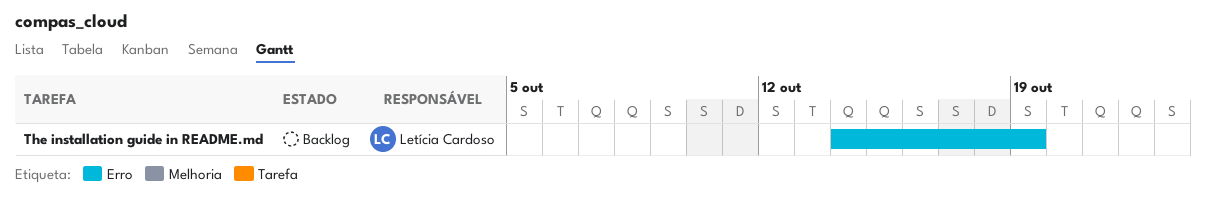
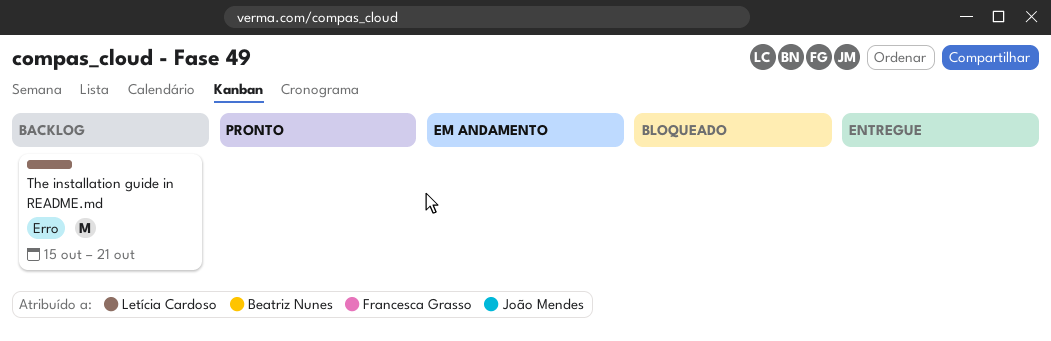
The installation guide in README.md, start: Oct 14 -> Oct 15
The installation guide in README.md, due: Oct 19 -> Oct 21

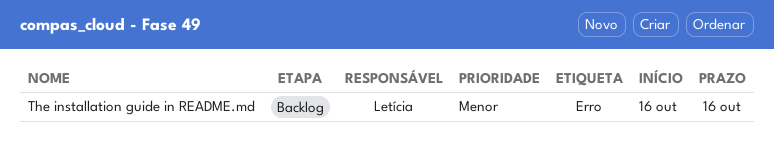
The installation guide in README.md, start: Oct 15 -> Oct 16
The installation guide in README.md, due: Oct 21 -> Oct 16

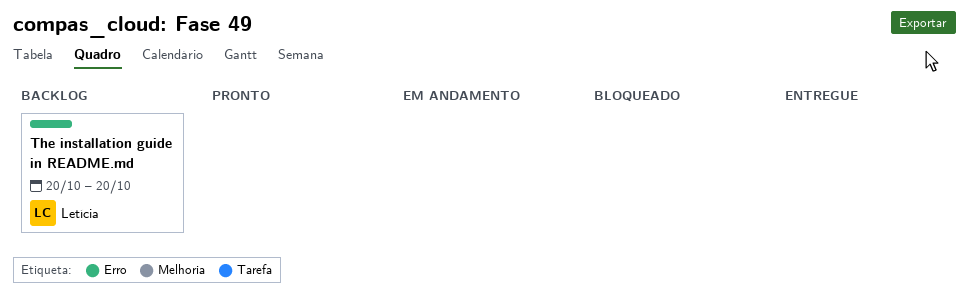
The installation guide in README.md, start: Oct 16 -> Oct 20
The installation guide in README.md, due: Oct 16 -> Oct 20

